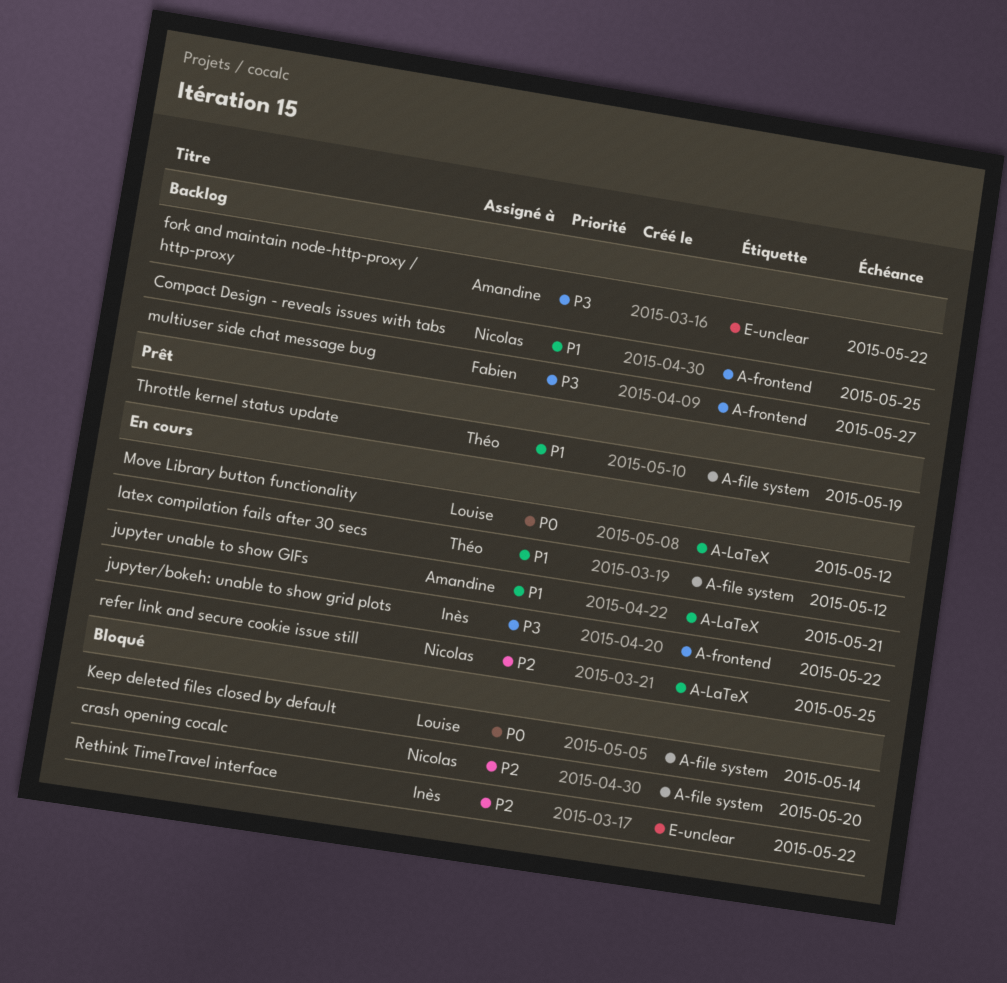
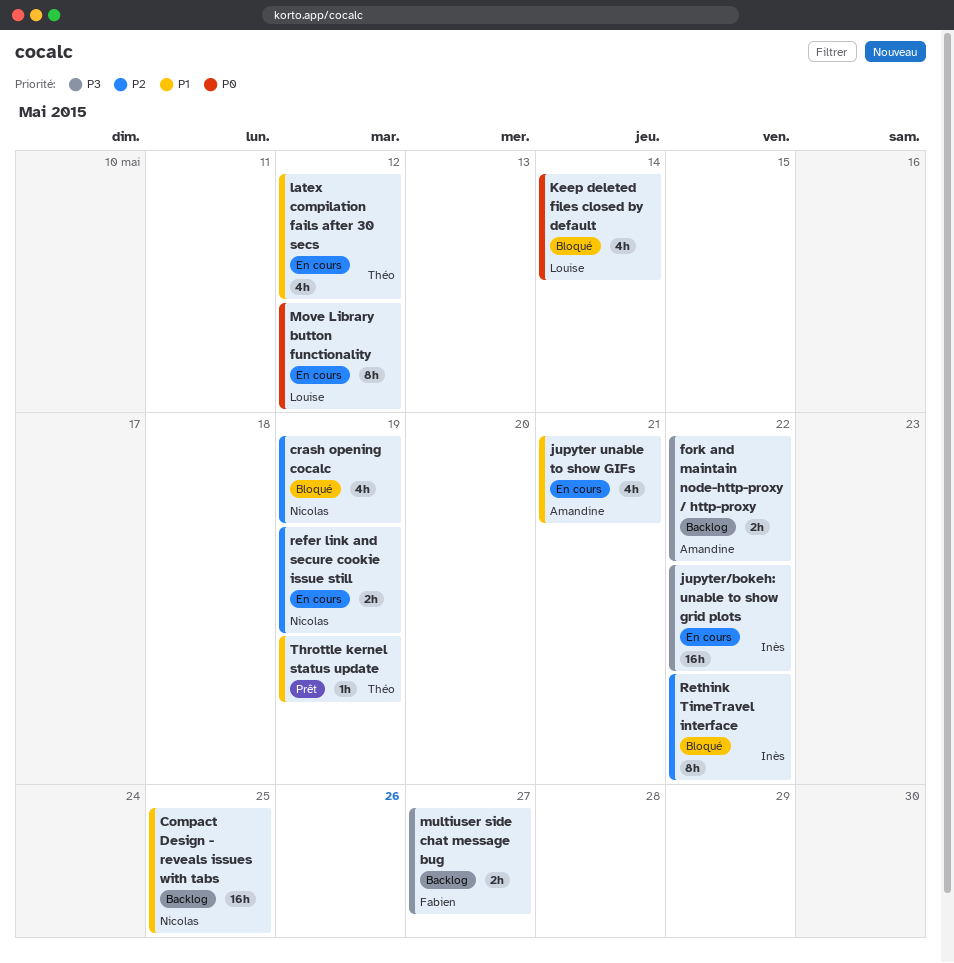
crash opening cocalc, due: May 20 -> May 19
refer link and secure cookie issue still, due: May 25 -> May 19

